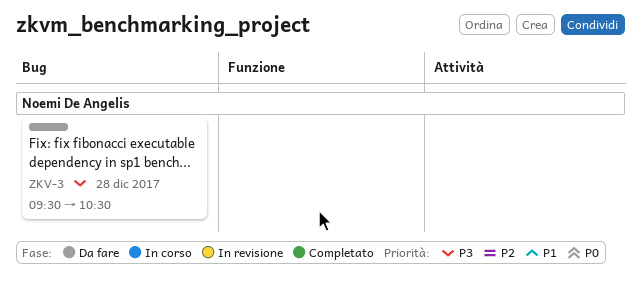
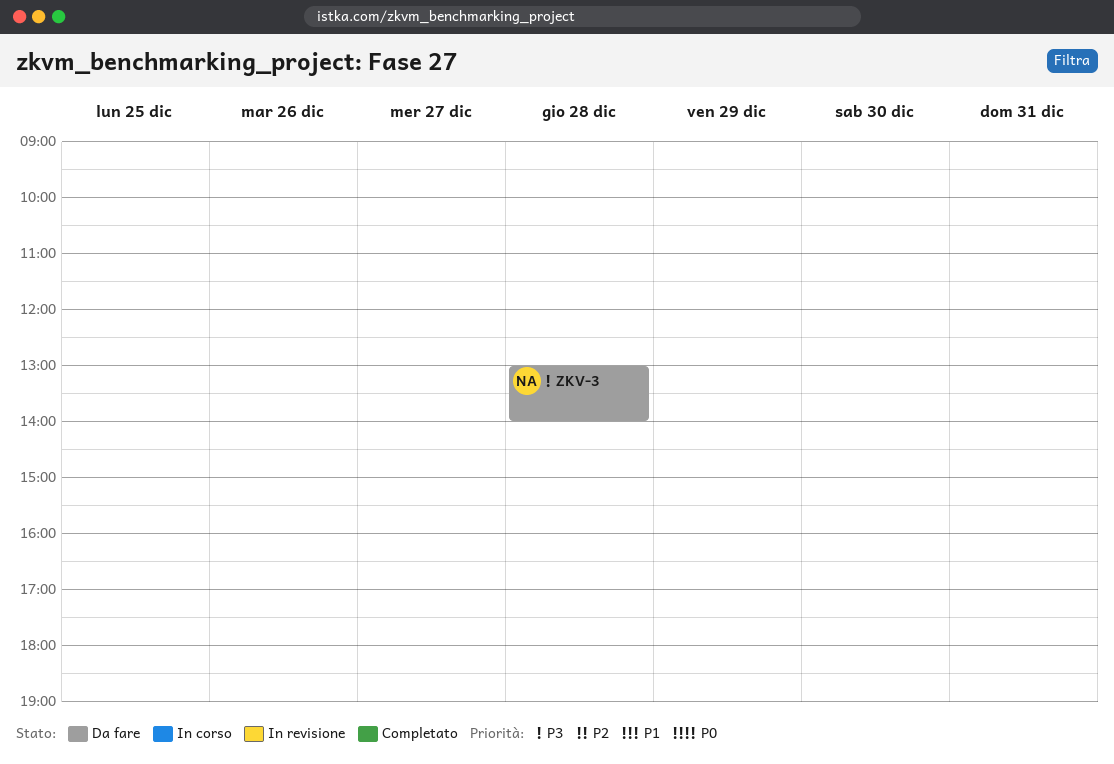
ZKV-3, begins: 09:30 -> 13:00
ZKV-3, ends: 10:30 -> 14:00

